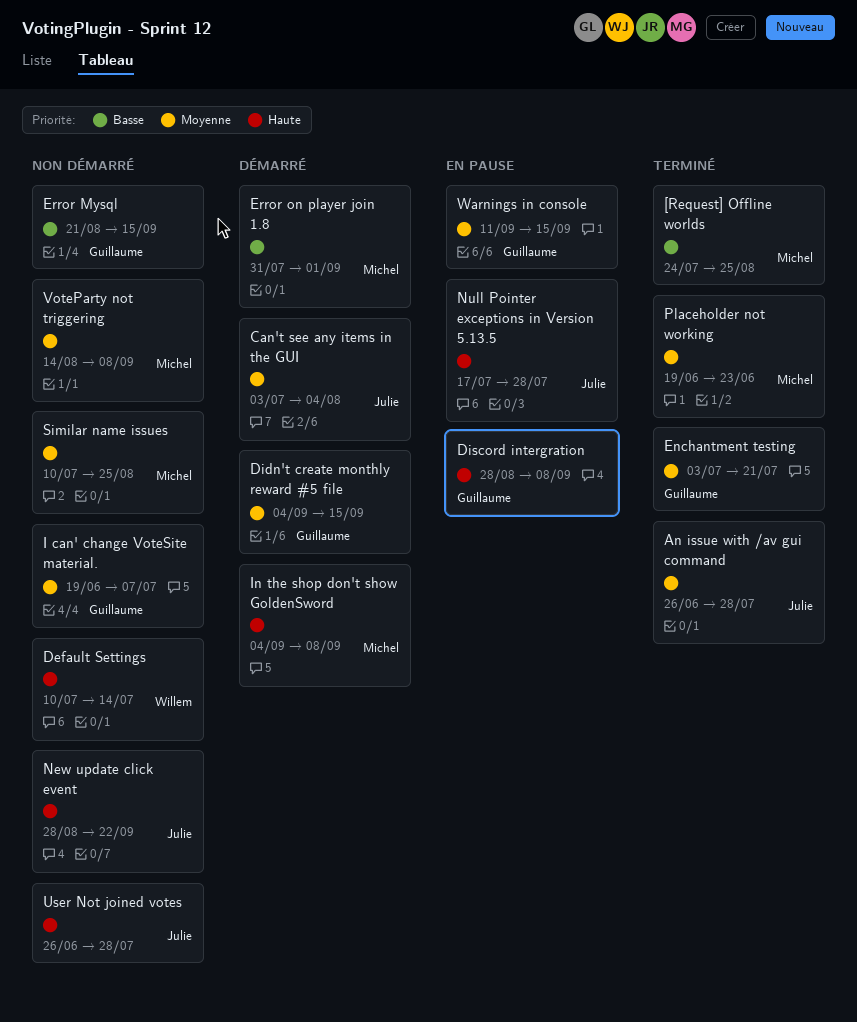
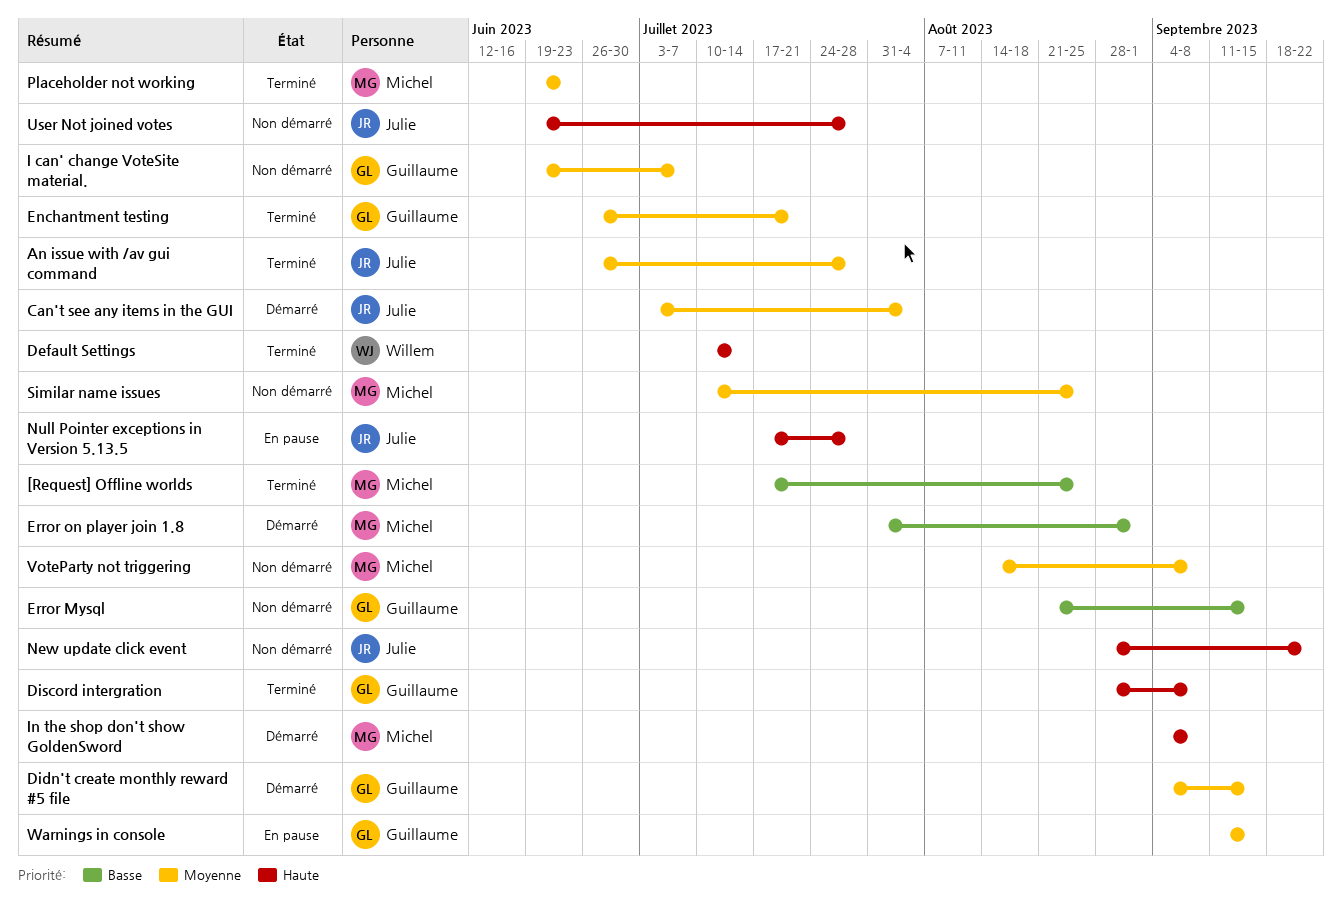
[Request] Offline worlds, start: Jul 24 -> Jul 17
Default Settings, status: Non démarré -> Terminé
Discord intergration, status: En pause -> Terminé
Enchantment testing, start: Jul 3 -> Jun 26
User Not joined votes, start: Jun 26 -> Jun 19

